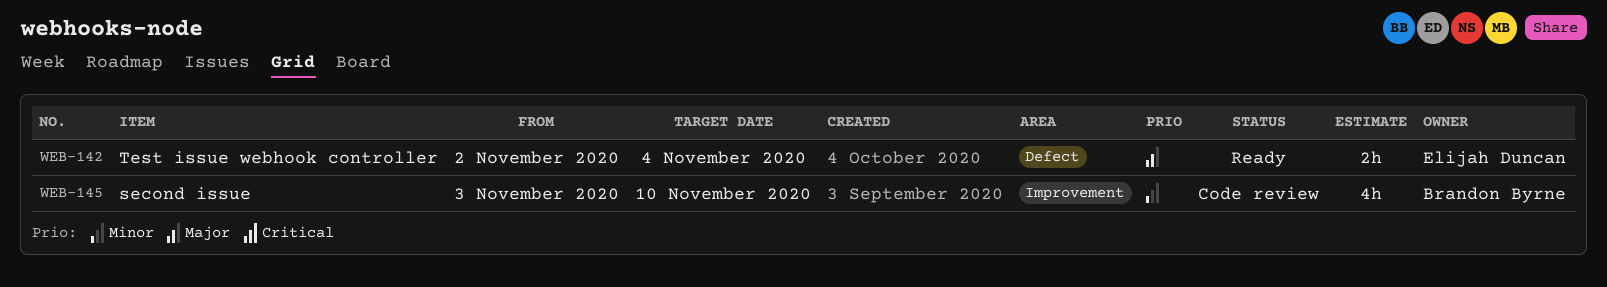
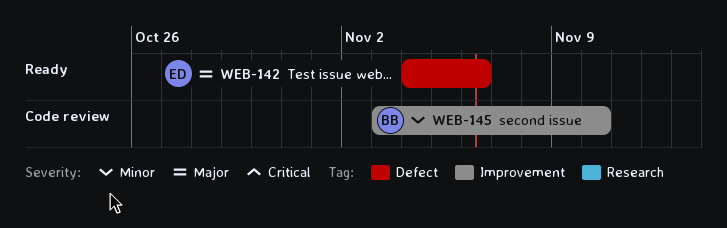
WEB-142, start: Nov 2 -> Nov 4
WEB-142, due: Nov 4 -> Nov 6

